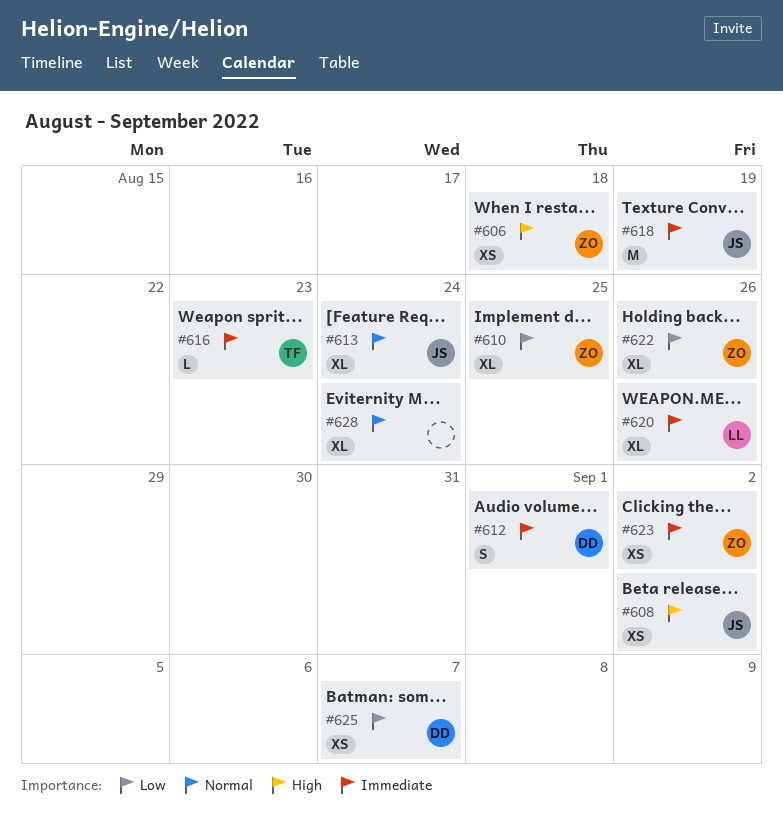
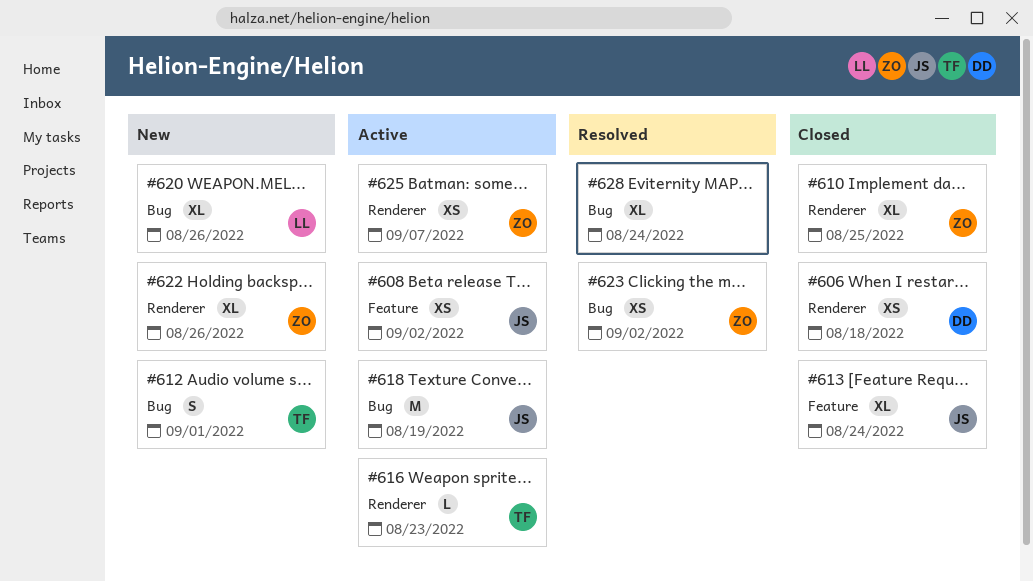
#606, owner: ZO -> DD
#612, owner: DD -> TF
#625, owner: DD -> ZO

